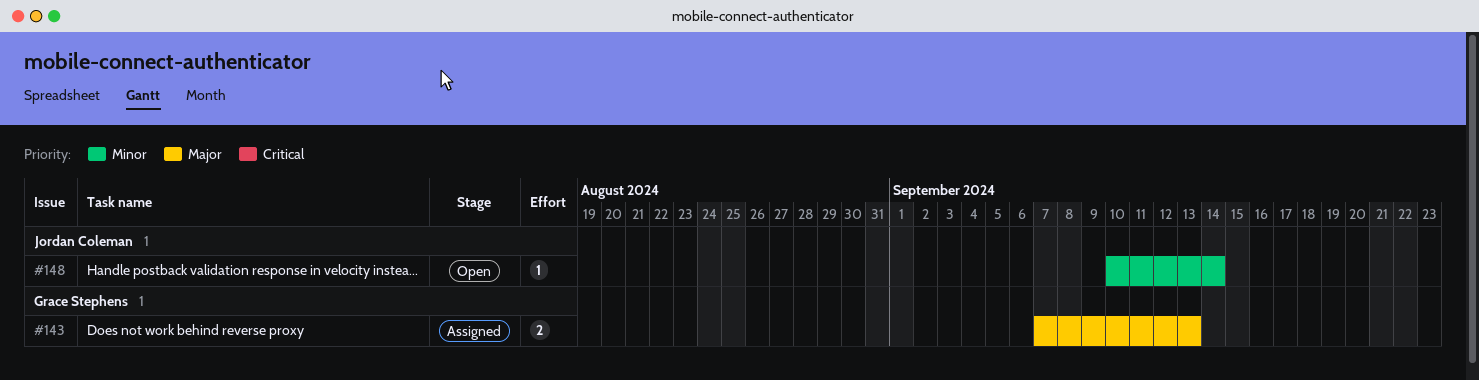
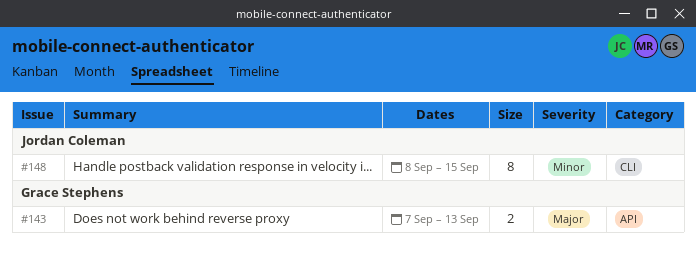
#148, estimate: 1 -> 8
#148, start: Sep 10 -> Sep 8
#148, due: Sep 14 -> Sep 15

